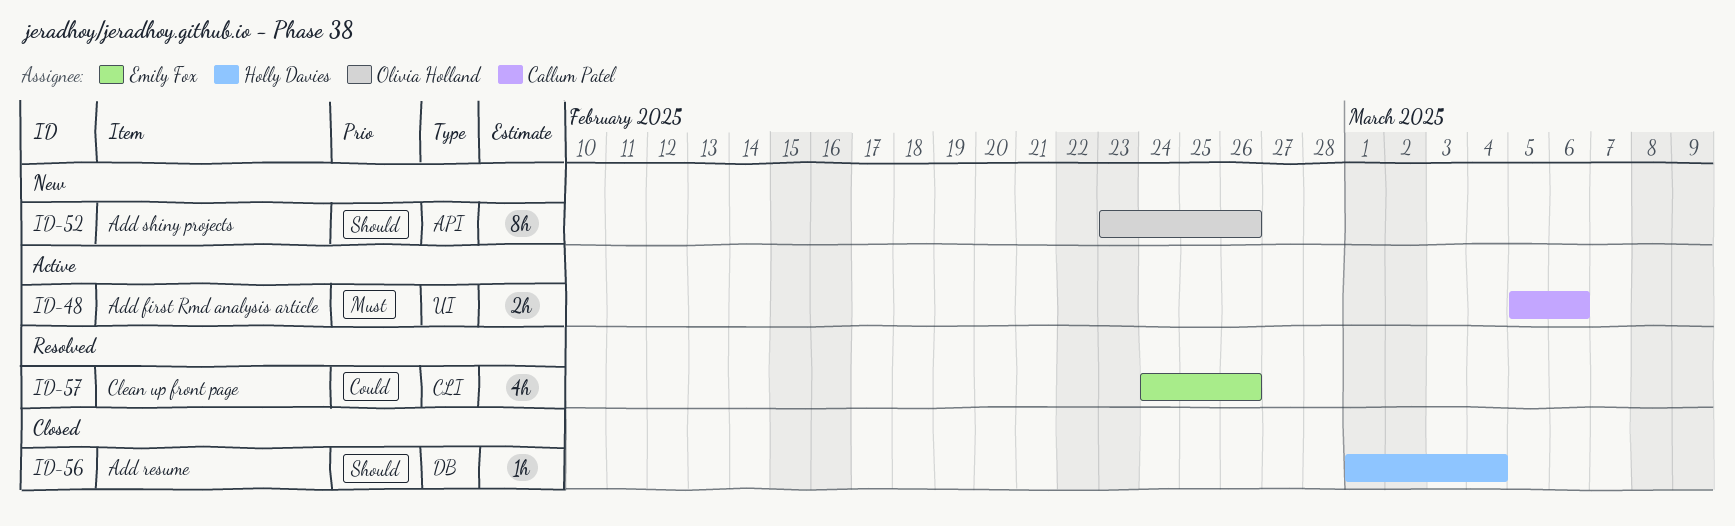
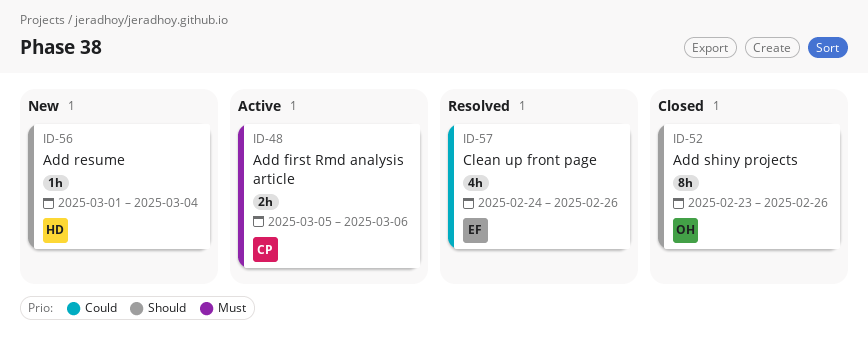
ID-52, status: New -> Closed
ID-56, status: Closed -> New

